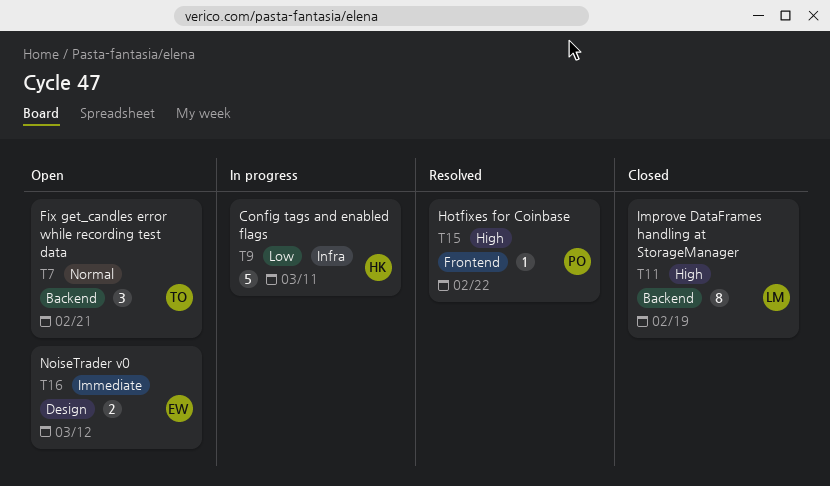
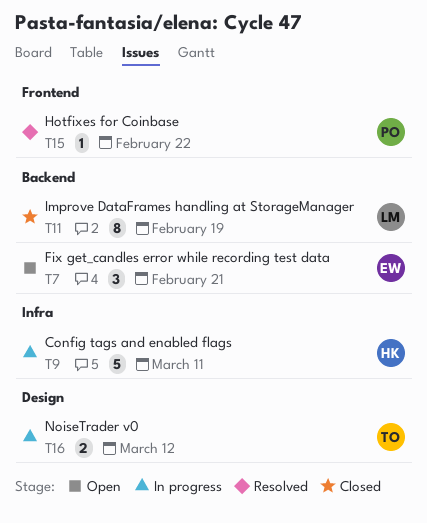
T7, owner: TO -> EW
T16, status: Open -> In progress
T16, owner: EW -> TO

